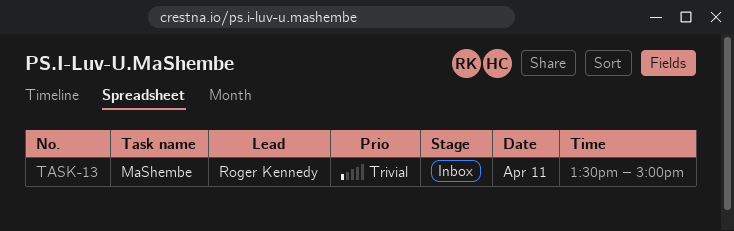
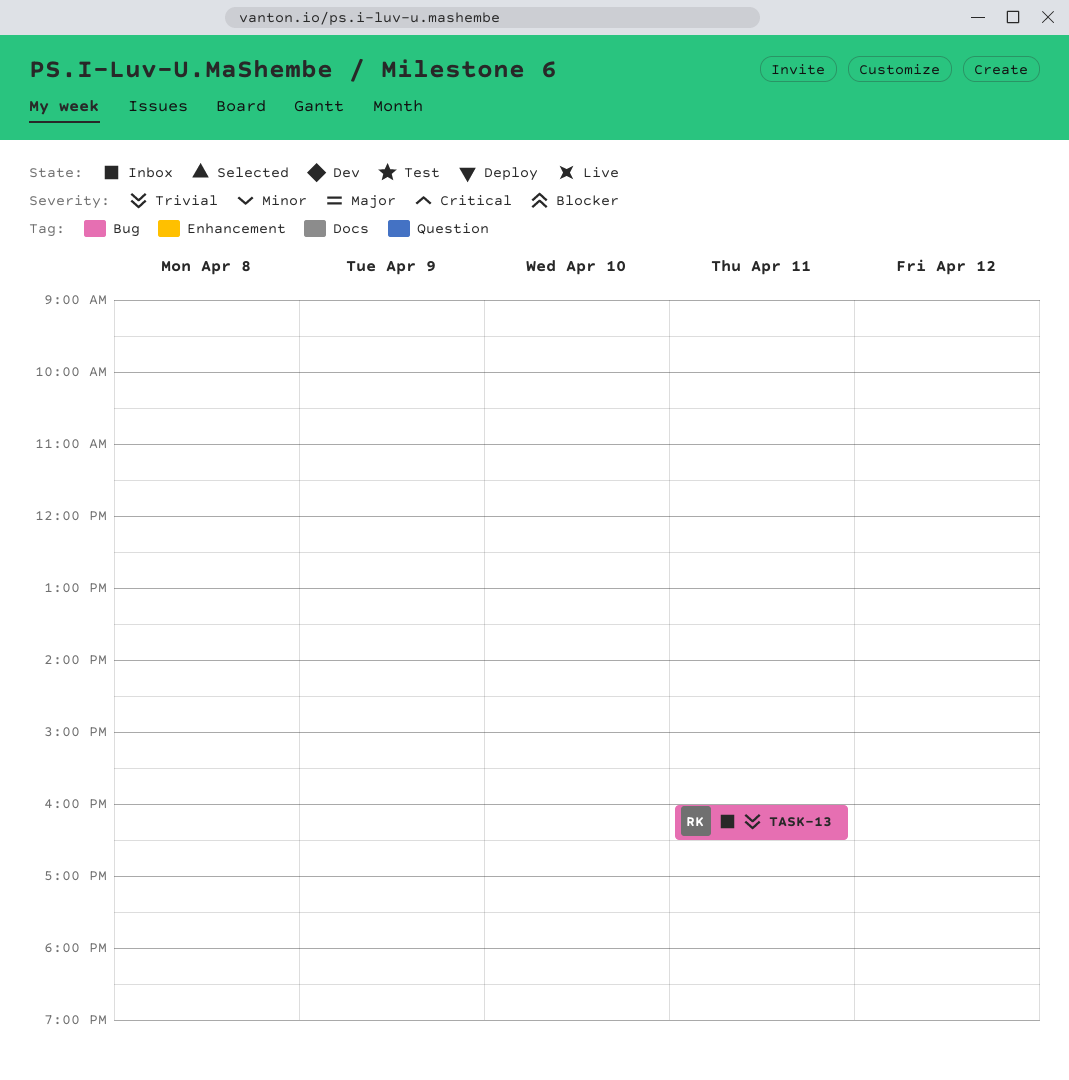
TASK-13, begins: 13:30 -> 16:00
TASK-13, ends: 15:00 -> 16:30

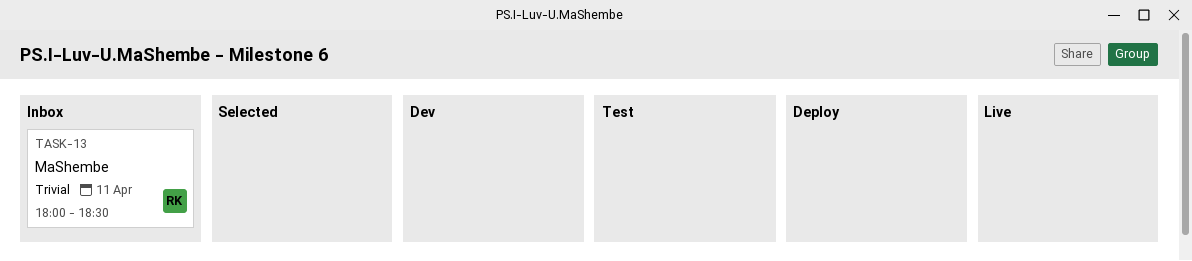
TASK-13, begins: 16:00 -> 18:00
TASK-13, ends: 16:30 -> 18:30

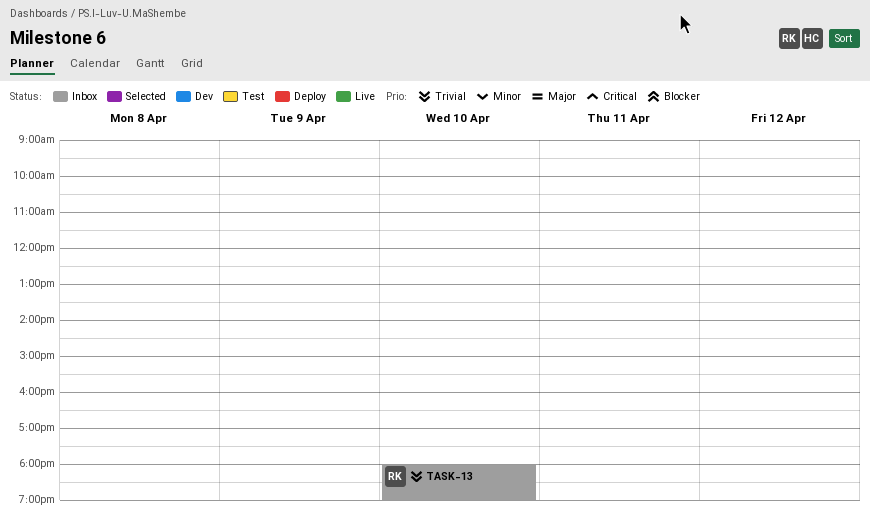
TASK-13, day: Apr 11 -> Apr 10
TASK-13, ends: 18:30 -> 19:00

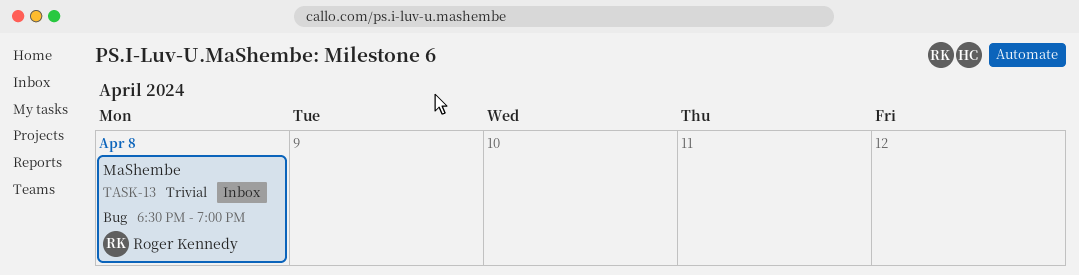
TASK-13, day: Apr 10 -> Apr 8
TASK-13, begins: 18:00 -> 18:30

